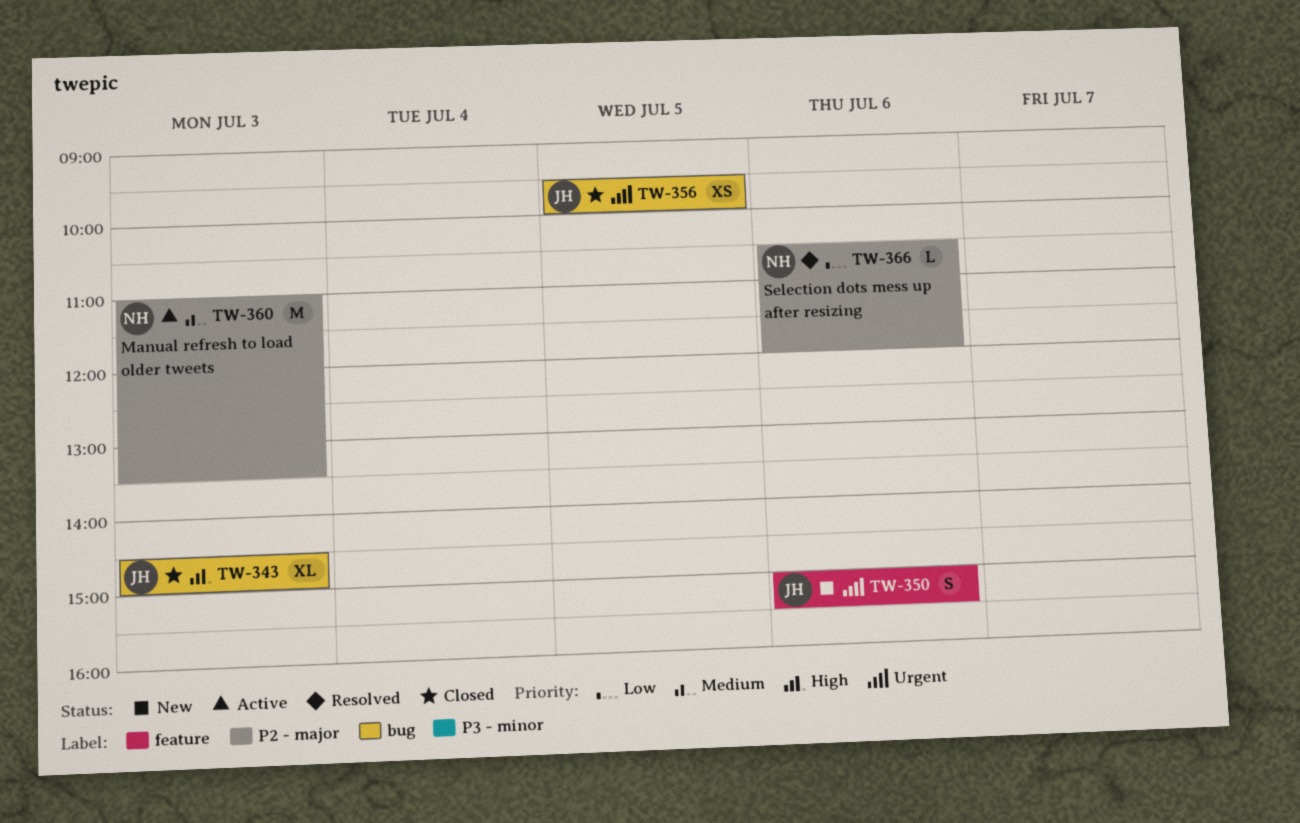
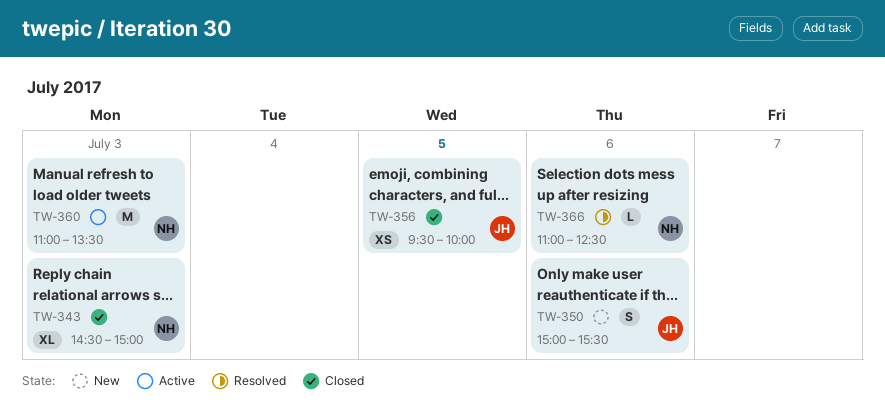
TW-343, owner: JH -> NH
TW-366, begins: 10:30 -> 11:00
TW-366, ends: 12:00 -> 12:30

